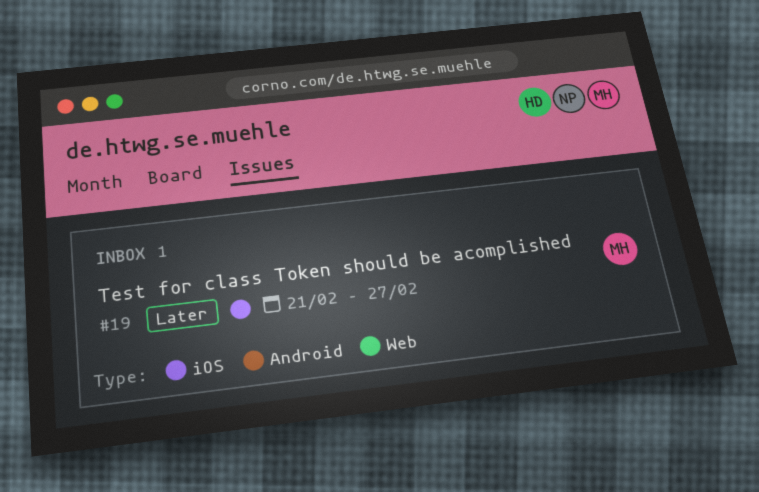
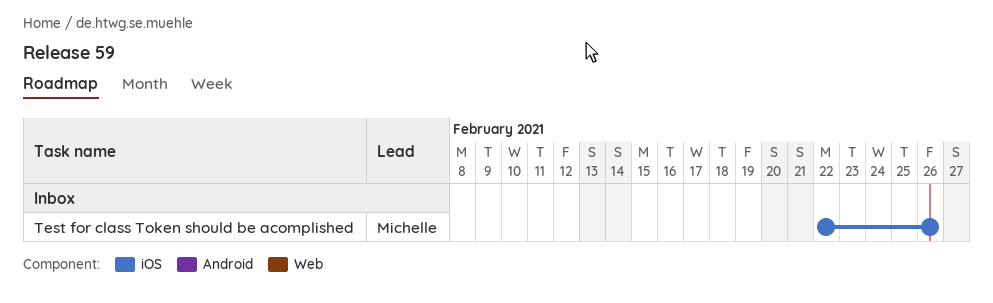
Test for class Token should be acomplished, start: Feb 21 -> Feb 22
Test for class Token should be acomplished, due: Feb 27 -> Feb 26

